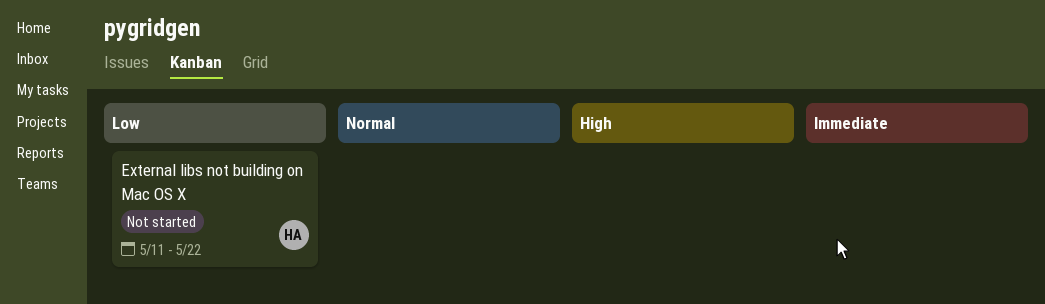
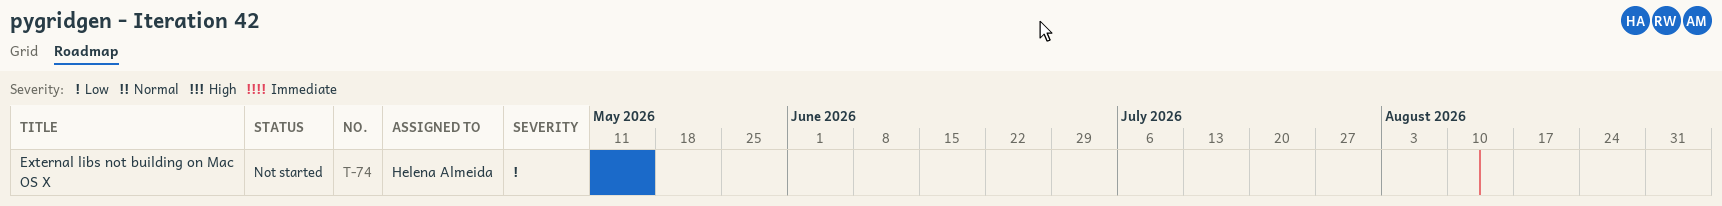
External libs not building on Mac OS X, due: May 22 -> May 15

